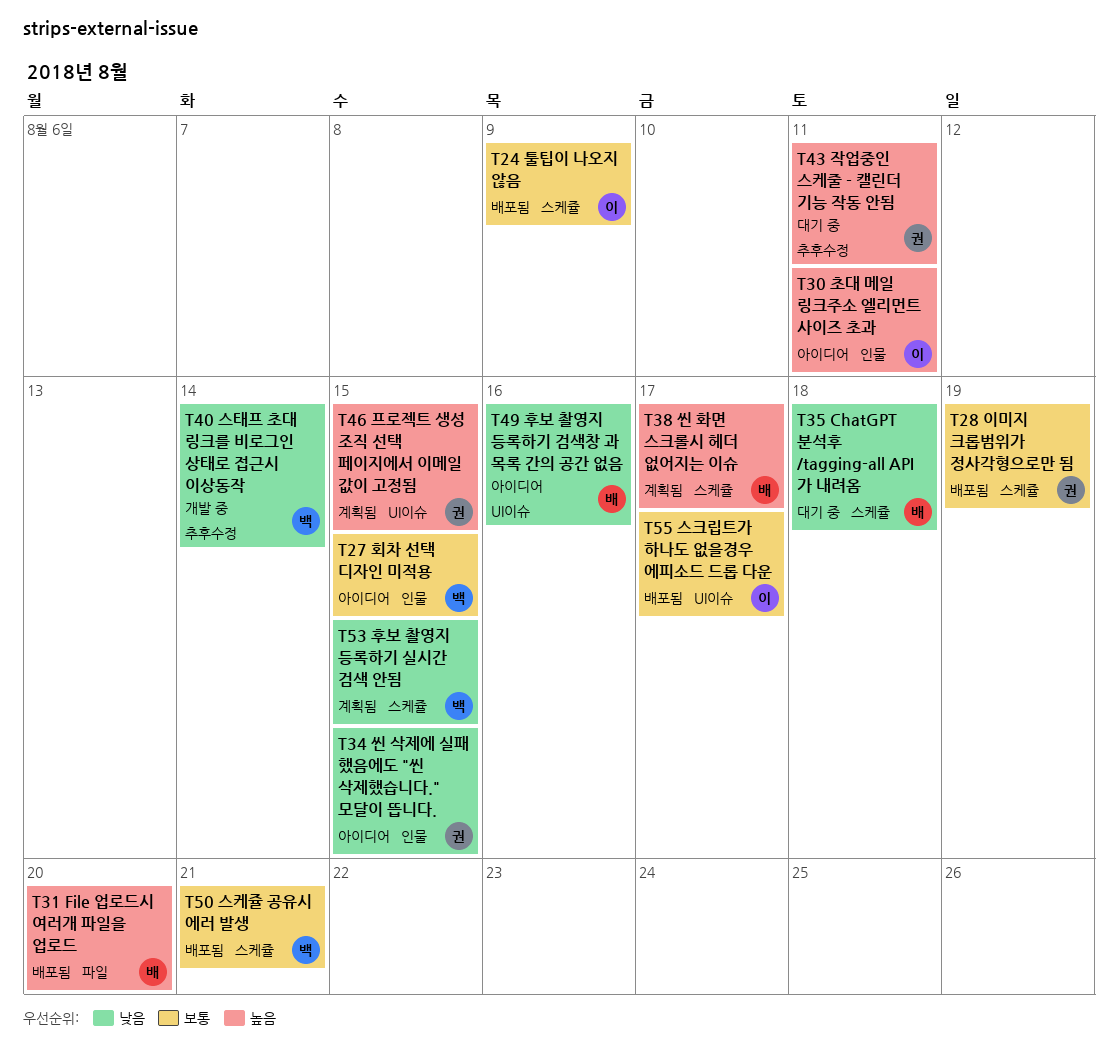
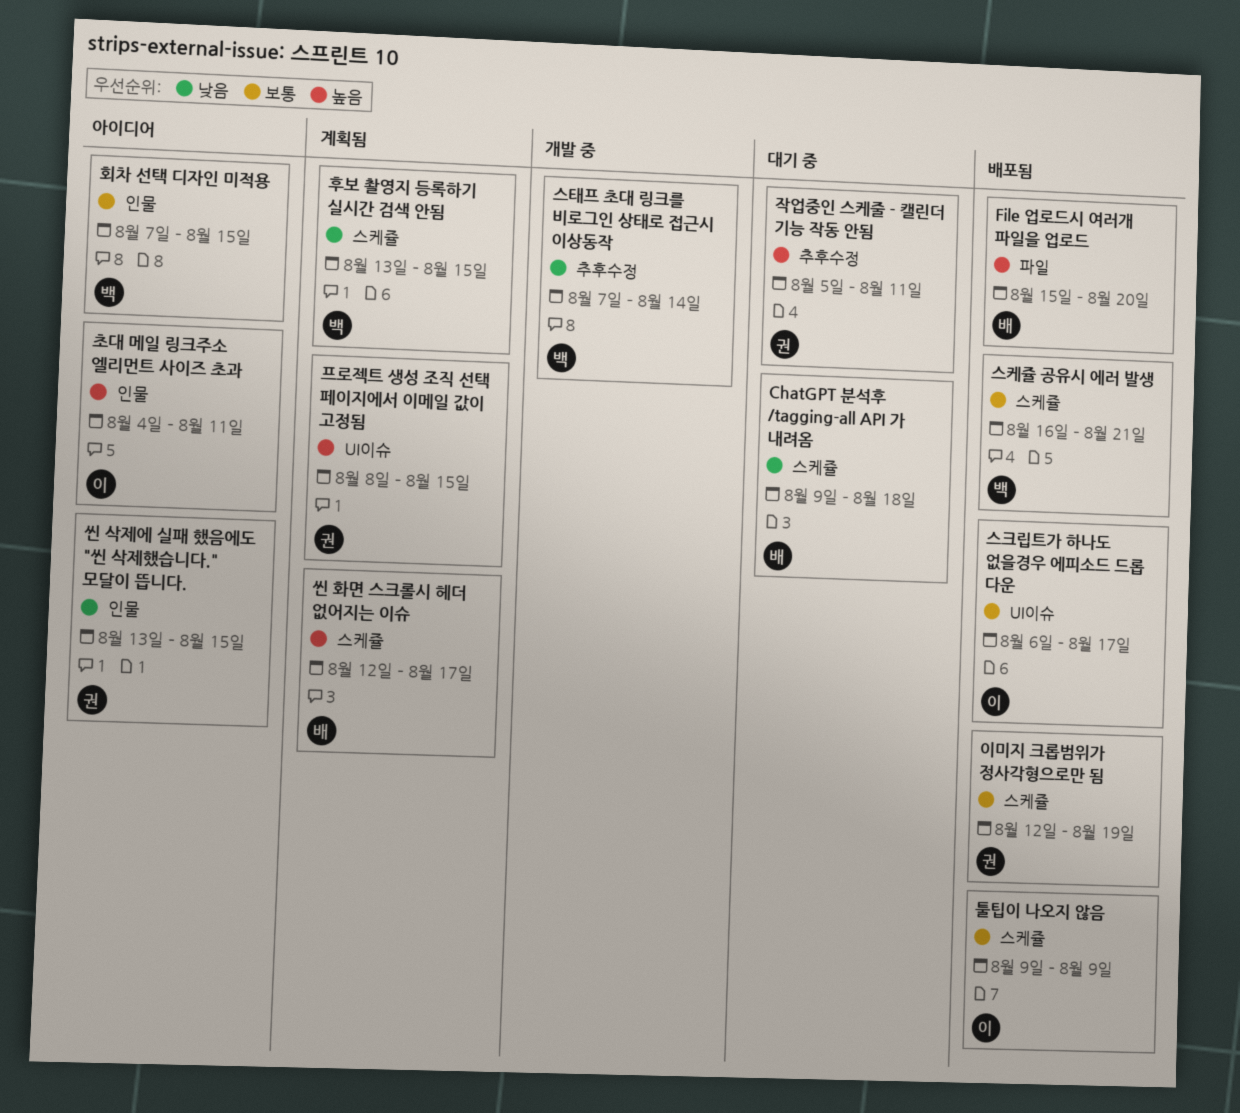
후보 촬영지 등록하기 검색창 과 목록 간의 공간 없음: present -> none

